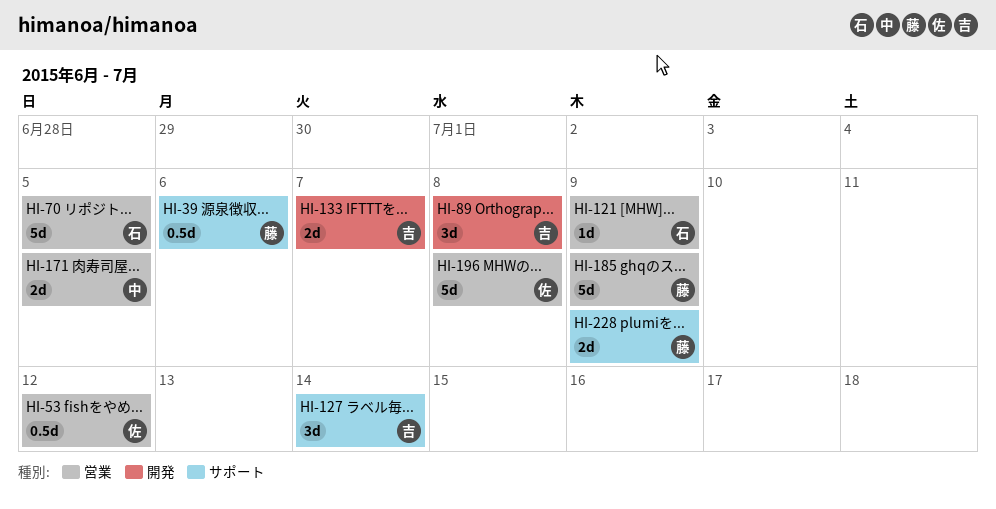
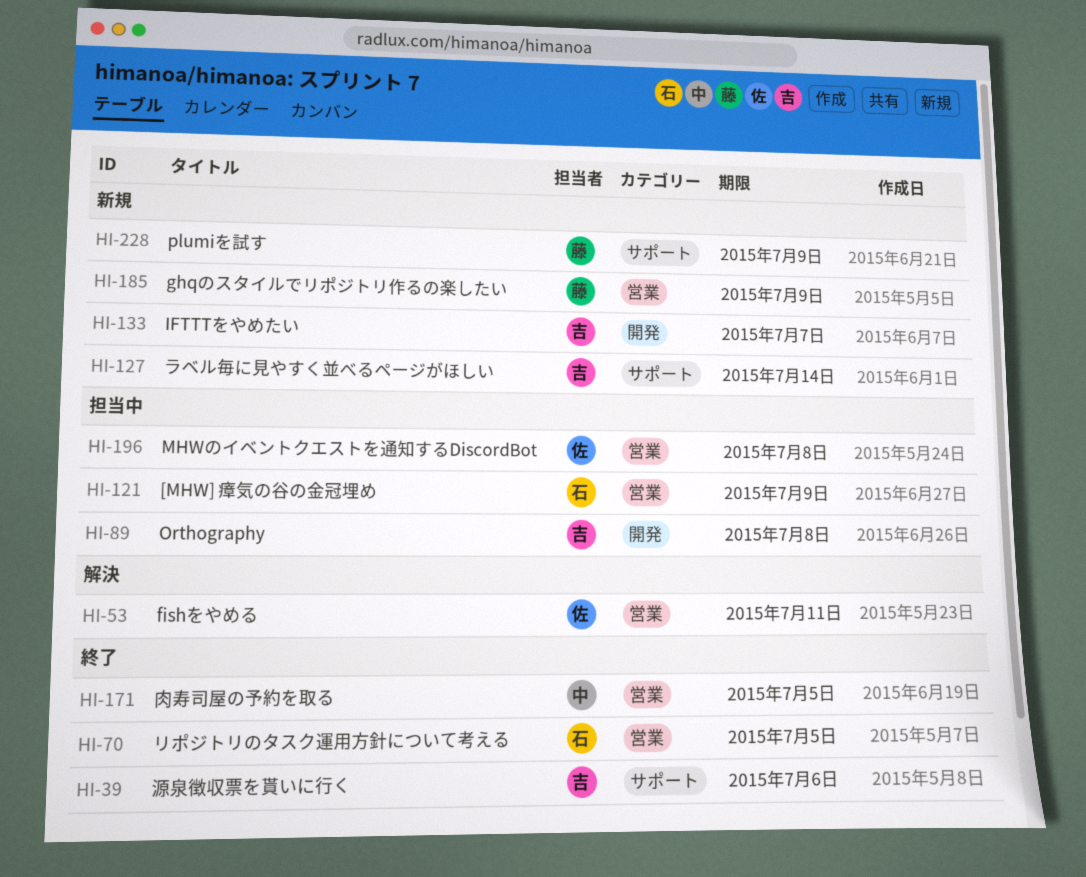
HI-39, owner: 藤 -> 吉
HI-53, due: Jul 12 -> Jul 11

